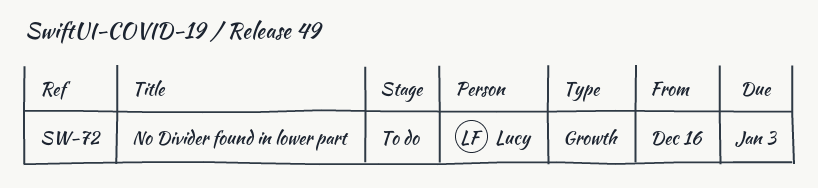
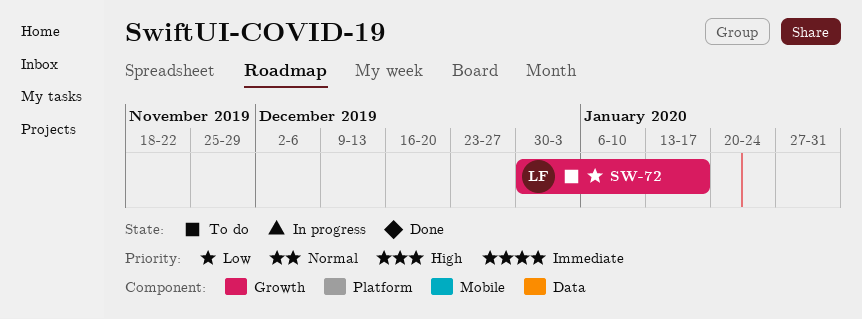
SW-72, start: Dec 16 -> Dec 30
SW-72, due: Jan 3 -> Jan 17

